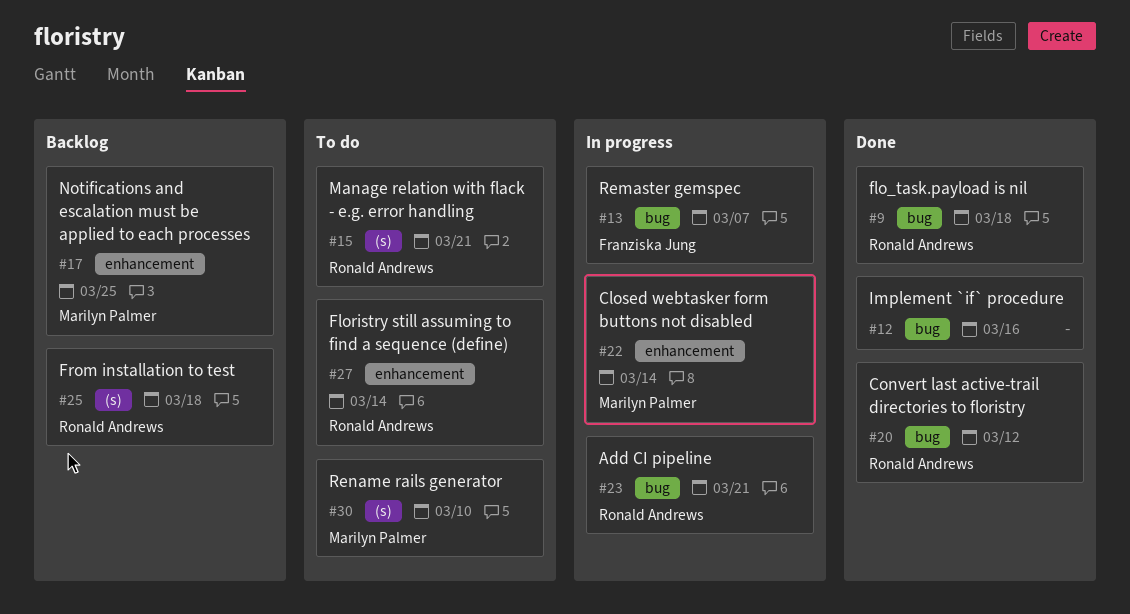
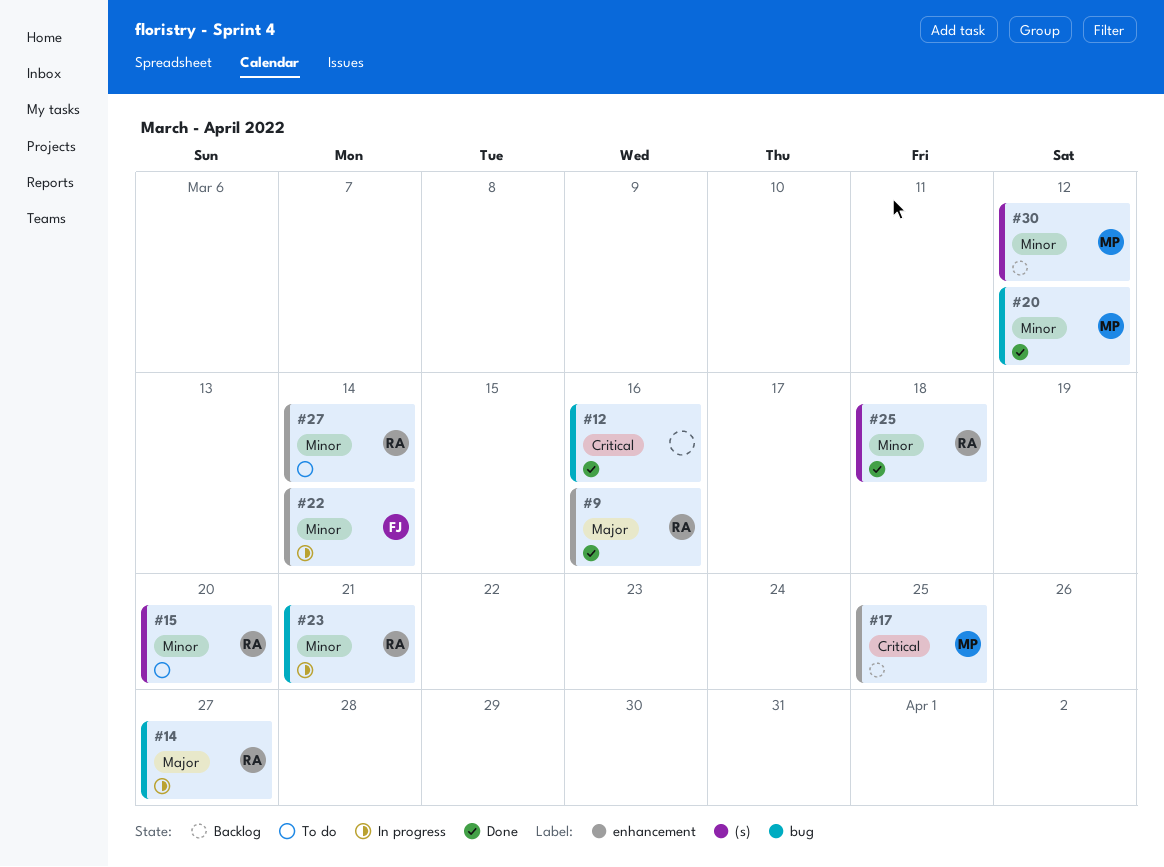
#9, label: bug -> enhancement
#9, due: Mar 18 -> Mar 16
#13: present -> none
#14: none -> present
#15, due: Mar 21 -> Mar 20
#20, owner: Ronald Andrews -> Marilyn Palmer
#22, owner: Marilyn Palmer -> Franziska Jung
#25, status: Backlog -> Done
#30, status: To do -> Backlog
#30, due: Mar 10 -> Mar 12

